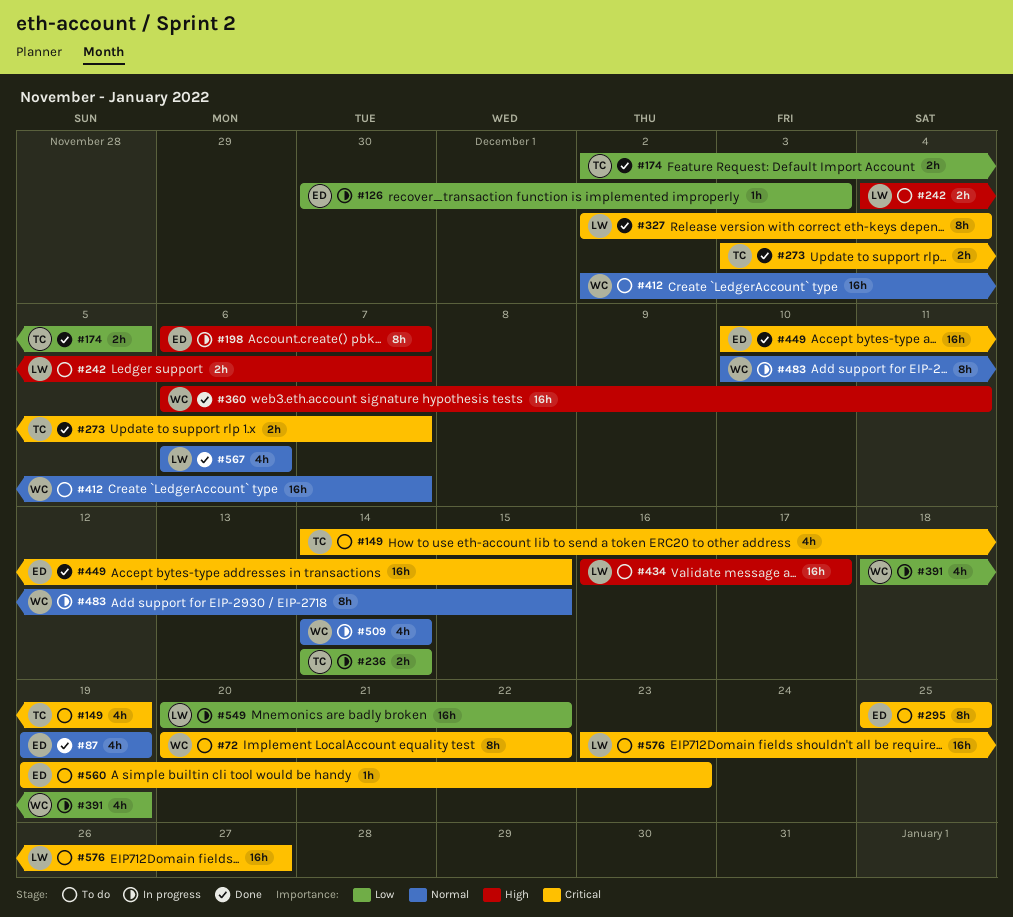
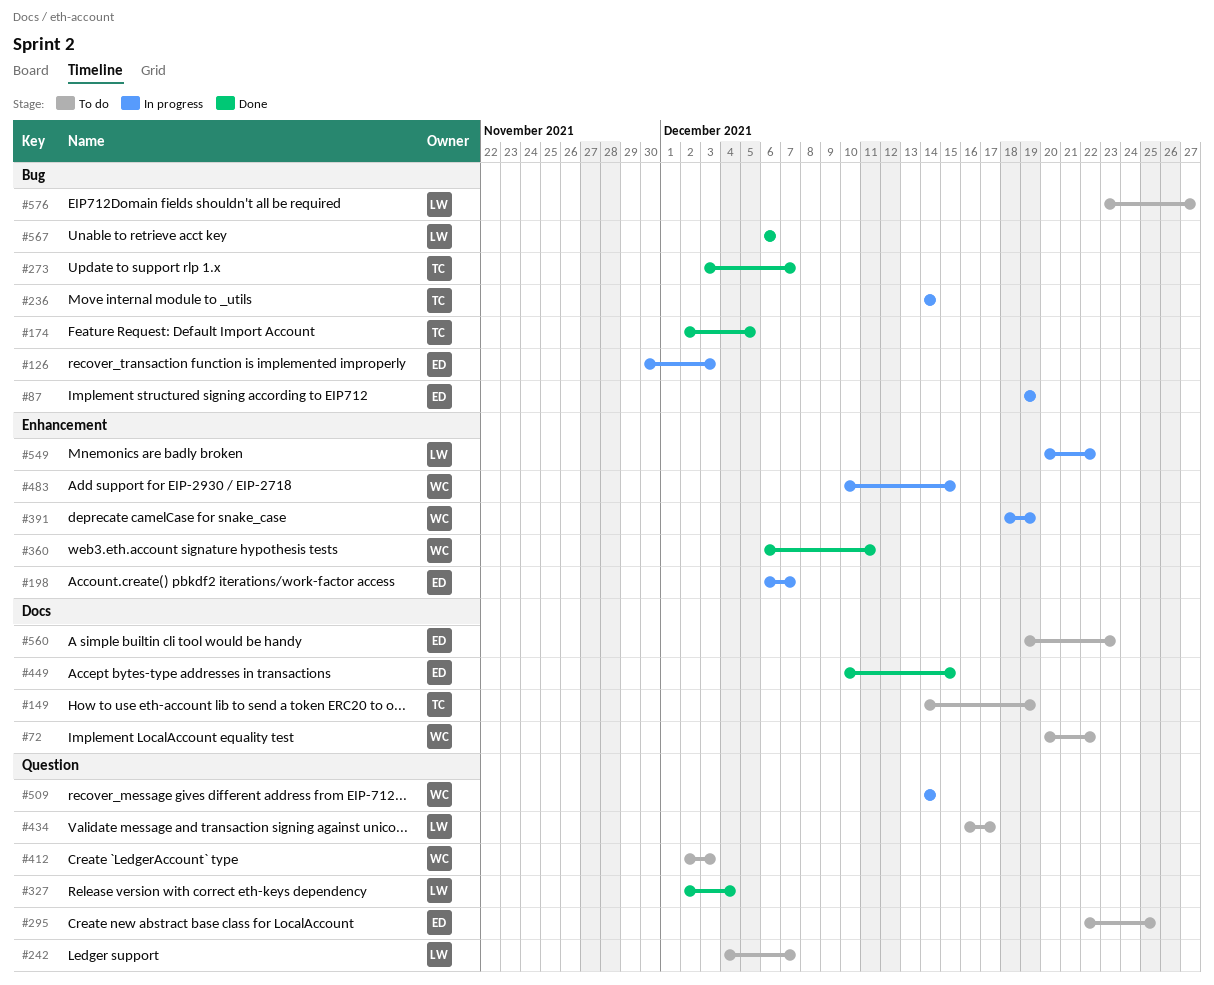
#87, status: Done -> In progress
#295, start: Dec 25 -> Dec 22
#412, due: Dec 7 -> Dec 3

